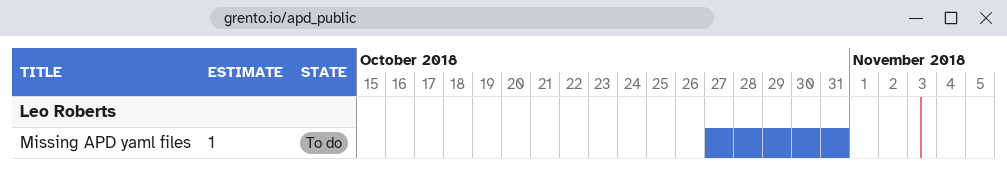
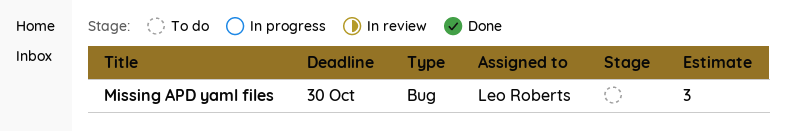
Missing APD yaml files, estimate: 1 -> 3
Missing APD yaml files, due: Oct 31 -> Oct 30

